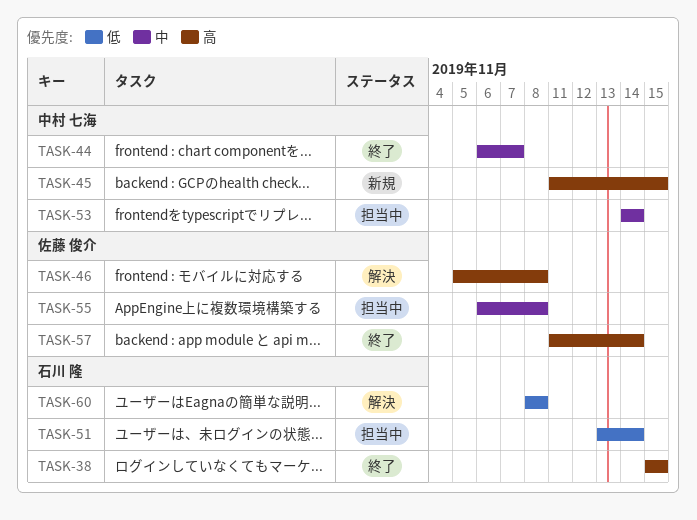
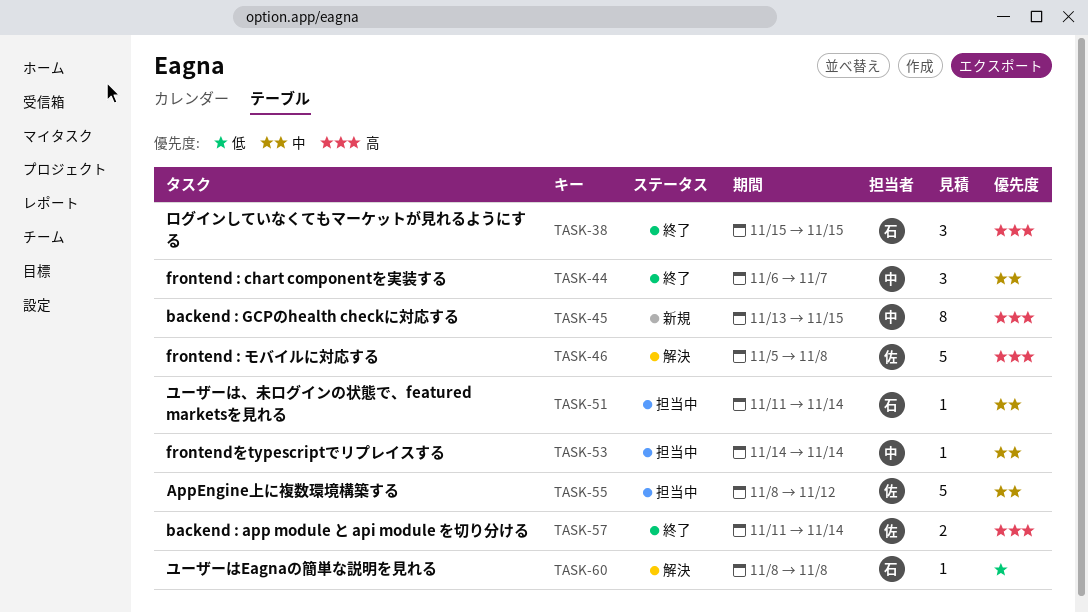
TASK-45, start: Nov 11 -> Nov 13
TASK-51, priority: 低 -> 中
TASK-51, start: Nov 13 -> Nov 11
TASK-55, start: Nov 6 -> Nov 8
TASK-55, due: Nov 8 -> Nov 12

